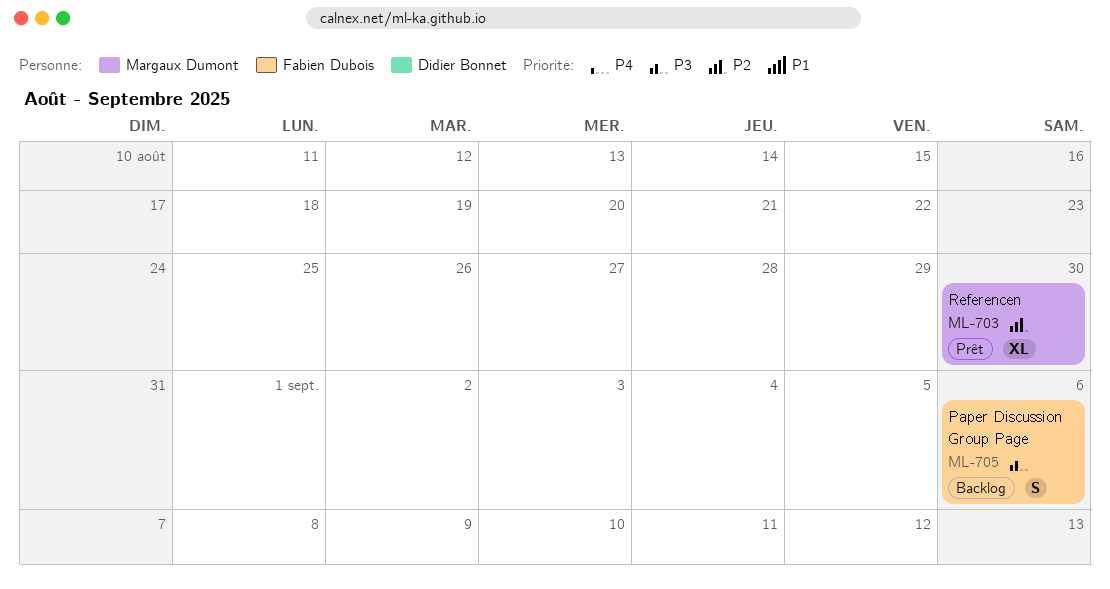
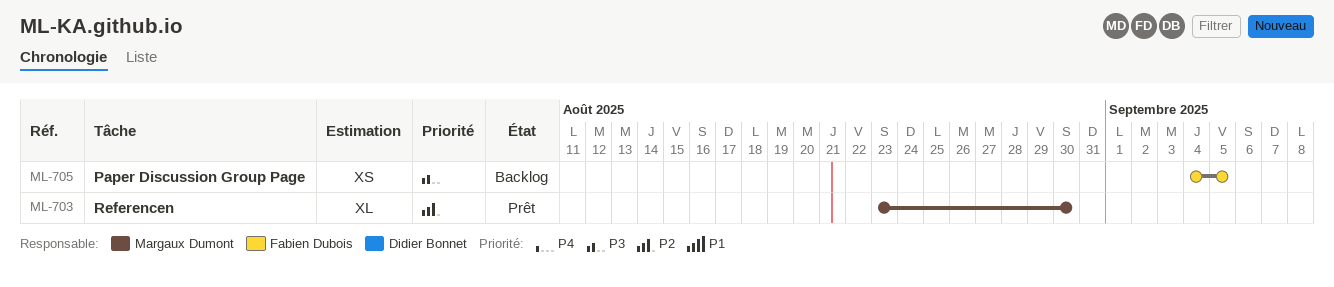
ML-705, estimate: S -> XS
ML-705, due: Sep 6 -> Sep 5

